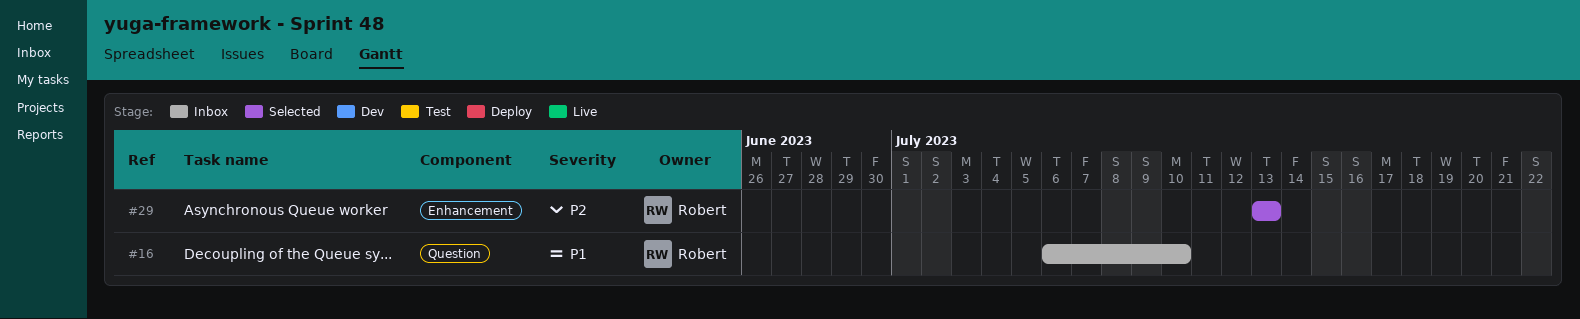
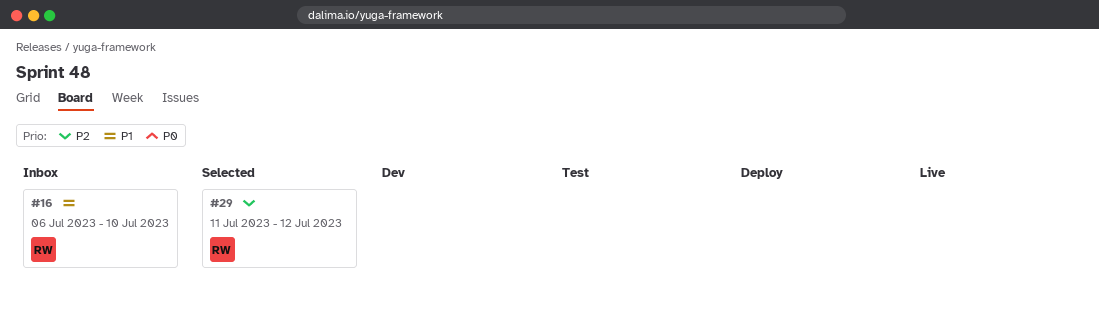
#29, start: Jul 13 -> Jul 11
#29, due: Jul 13 -> Jul 12

